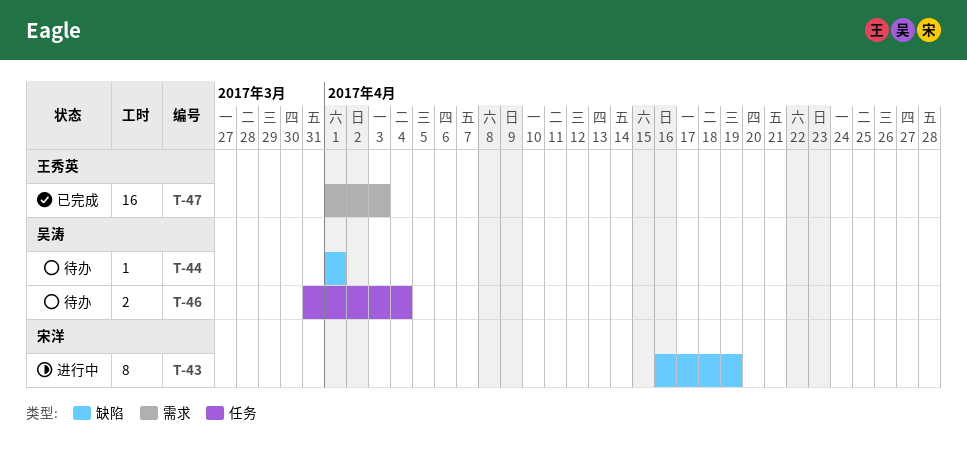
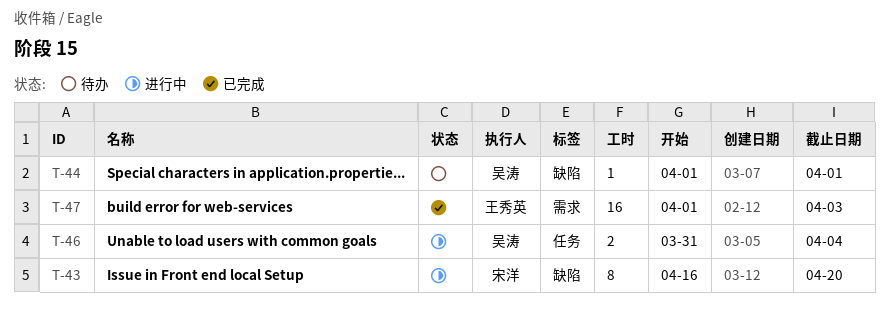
T-43, due: Apr 19 -> Apr 20
T-46, status: 待办 -> 进行中

